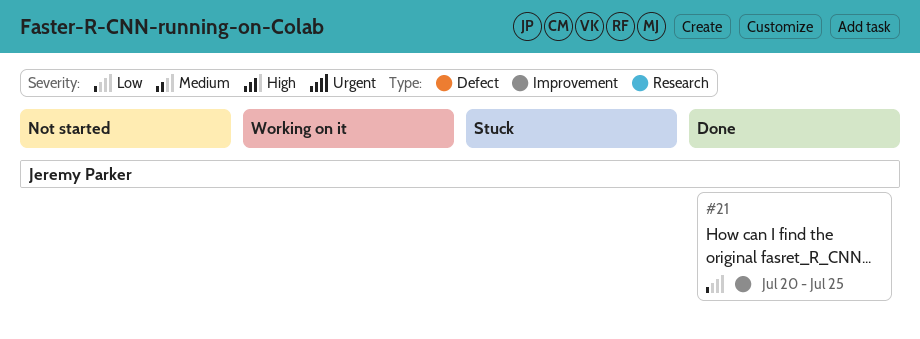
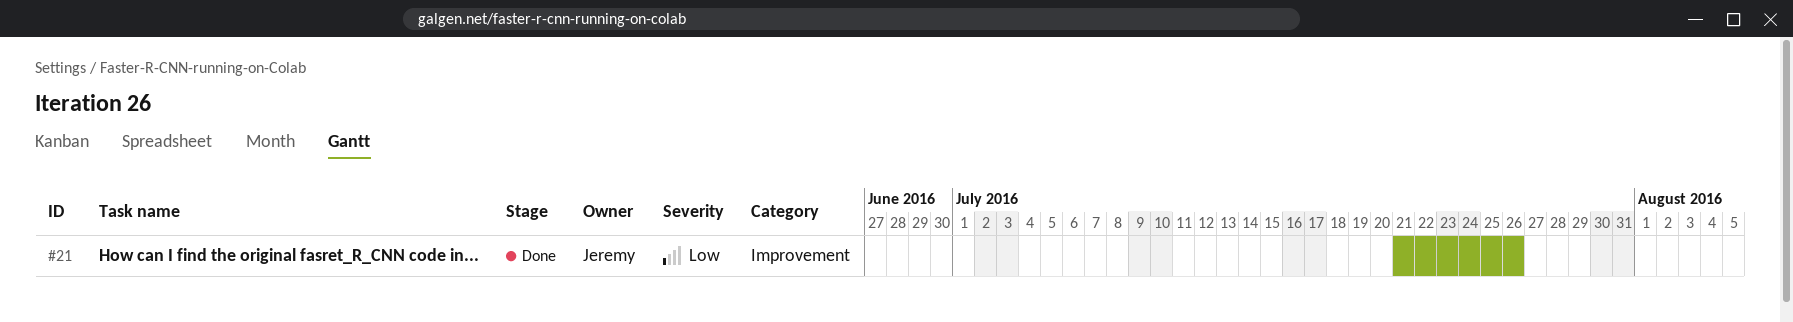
#21, start: Jul 20 -> Jul 21
#21, due: Jul 25 -> Jul 26

